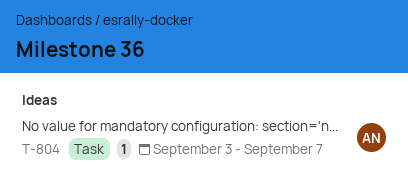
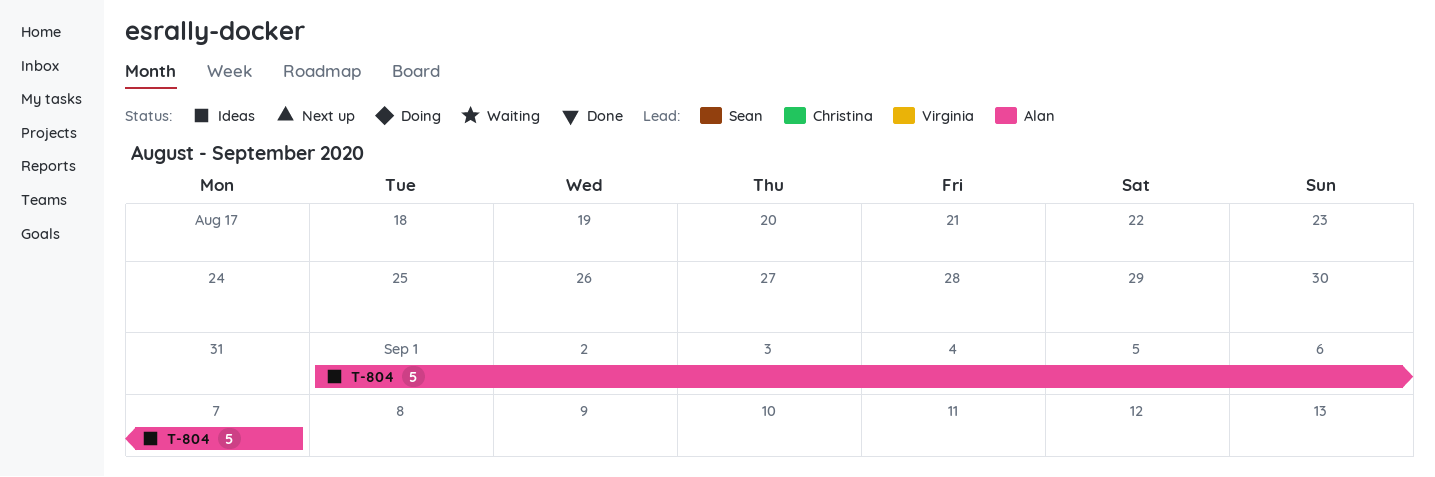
T-804, estimate: 1 -> 5
T-804, start: Sep 3 -> Sep 1

